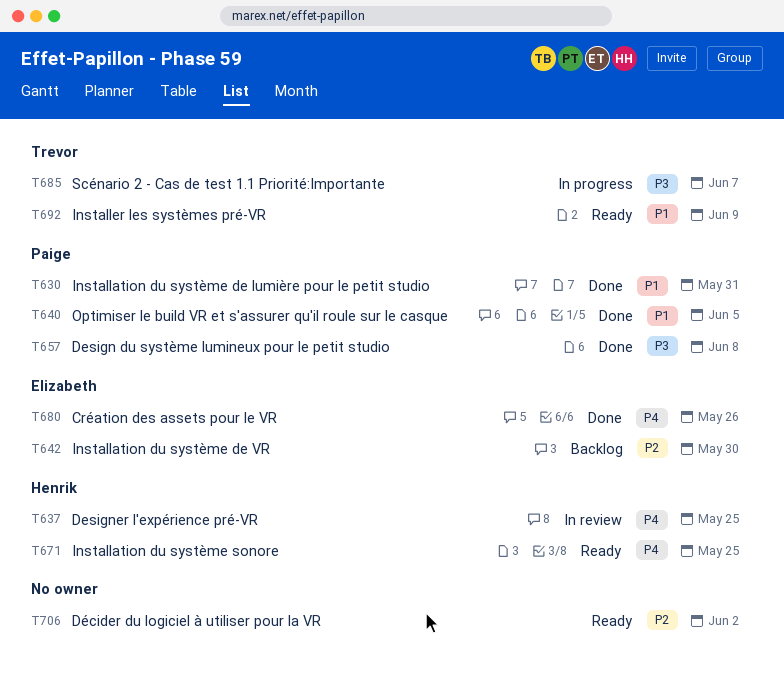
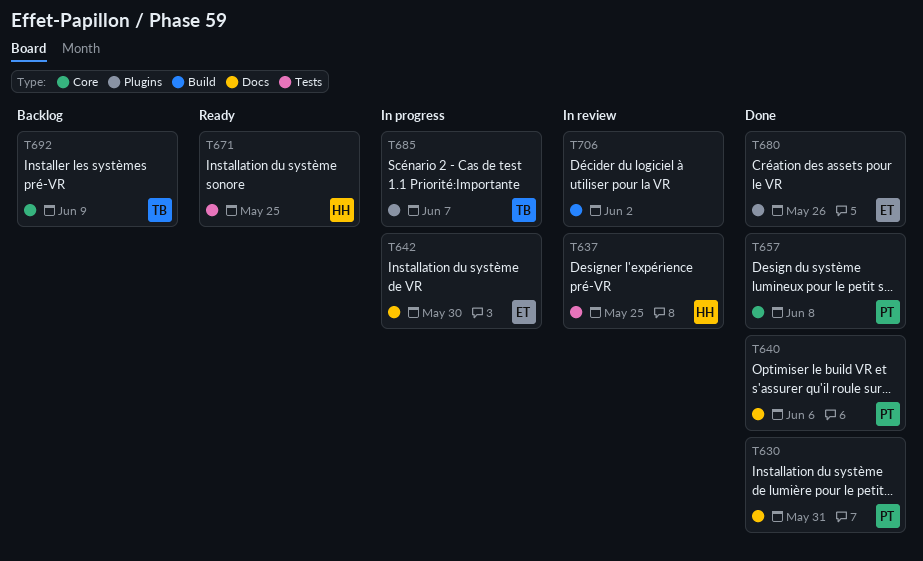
T640, due: Jun 5 -> Jun 6
T642, status: Backlog -> In progress
T692, status: Ready -> Backlog
T706, status: Ready -> In review

